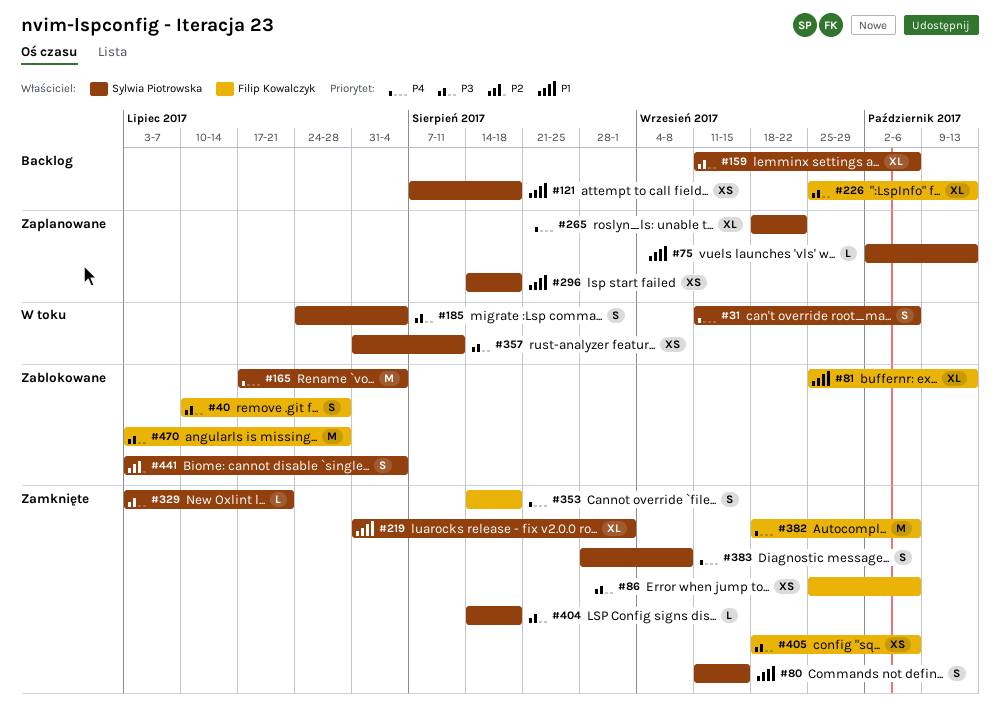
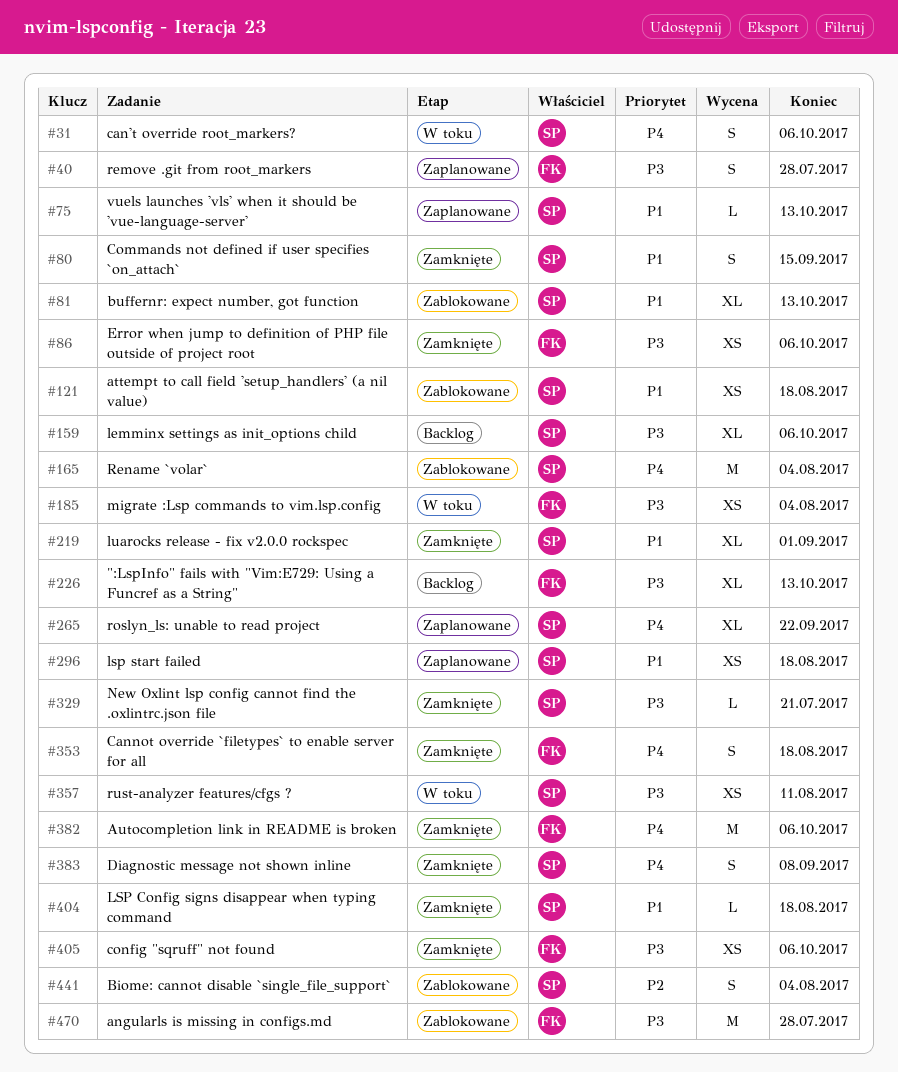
#40, status: Zablokowane -> Zaplanowane
#81, owner: Filip Kowalczyk -> Sylwia Piotrowska
#121, status: Backlog -> Zablokowane
#185, owner: Sylwia Piotrowska -> Filip Kowalczyk
#185, estimate: S -> XS
#404, priority: P3 -> P1

